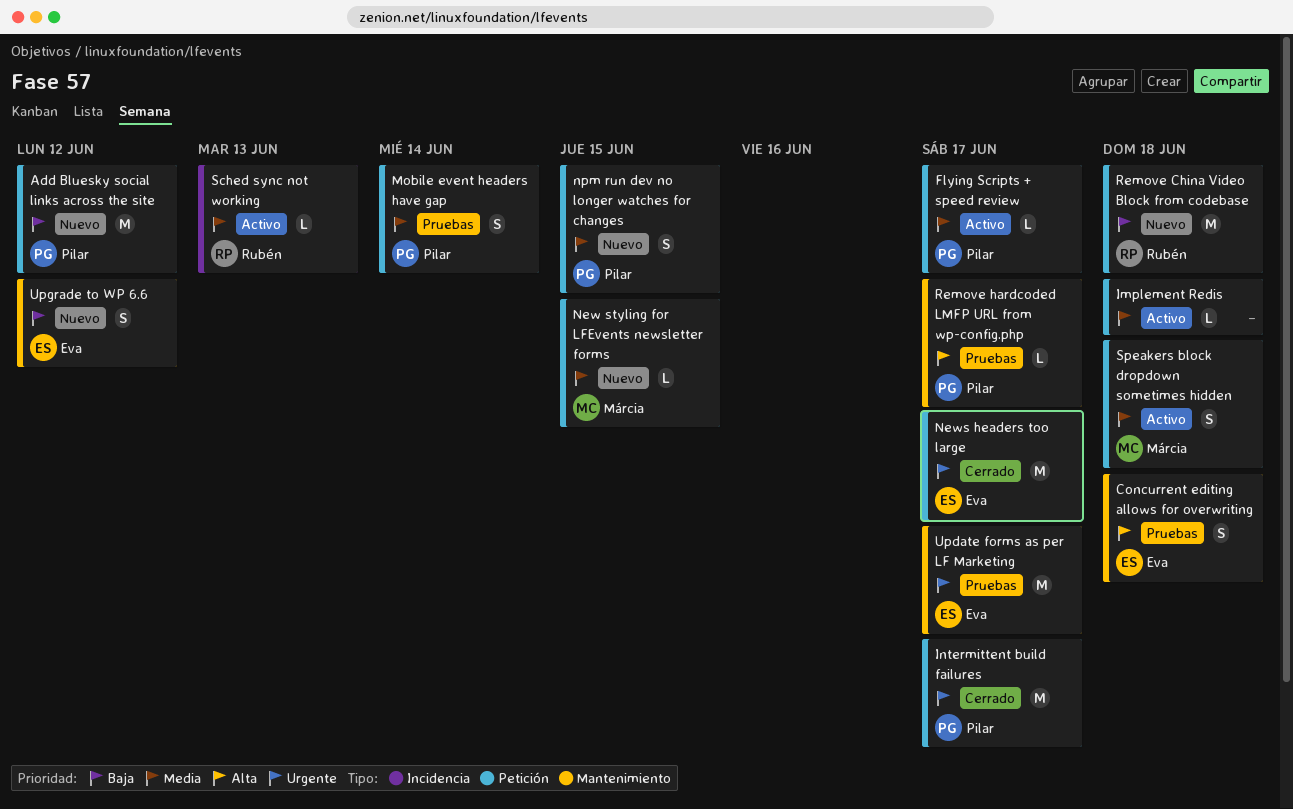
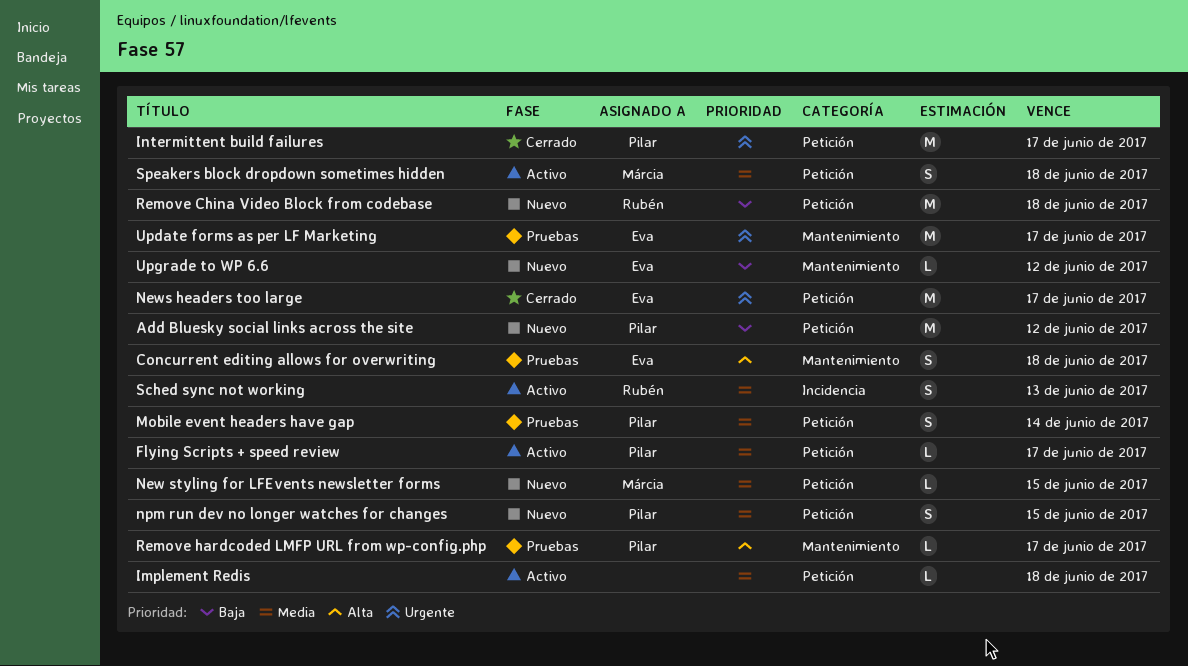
Sched sync not working, estimate: L -> S
Upgrade to WP 6.6, estimate: S -> L

